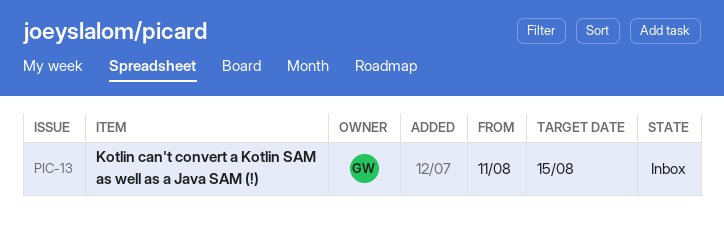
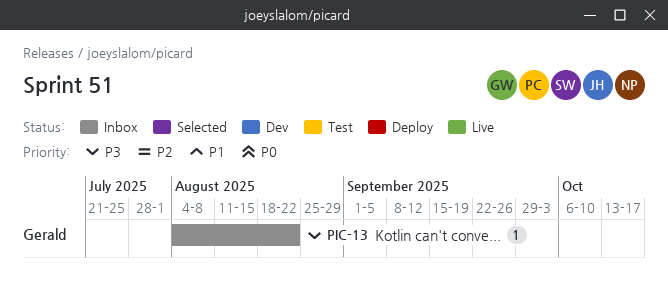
PIC-13, start: Aug 11 -> Aug 4
PIC-13, due: Aug 15 -> Aug 22

